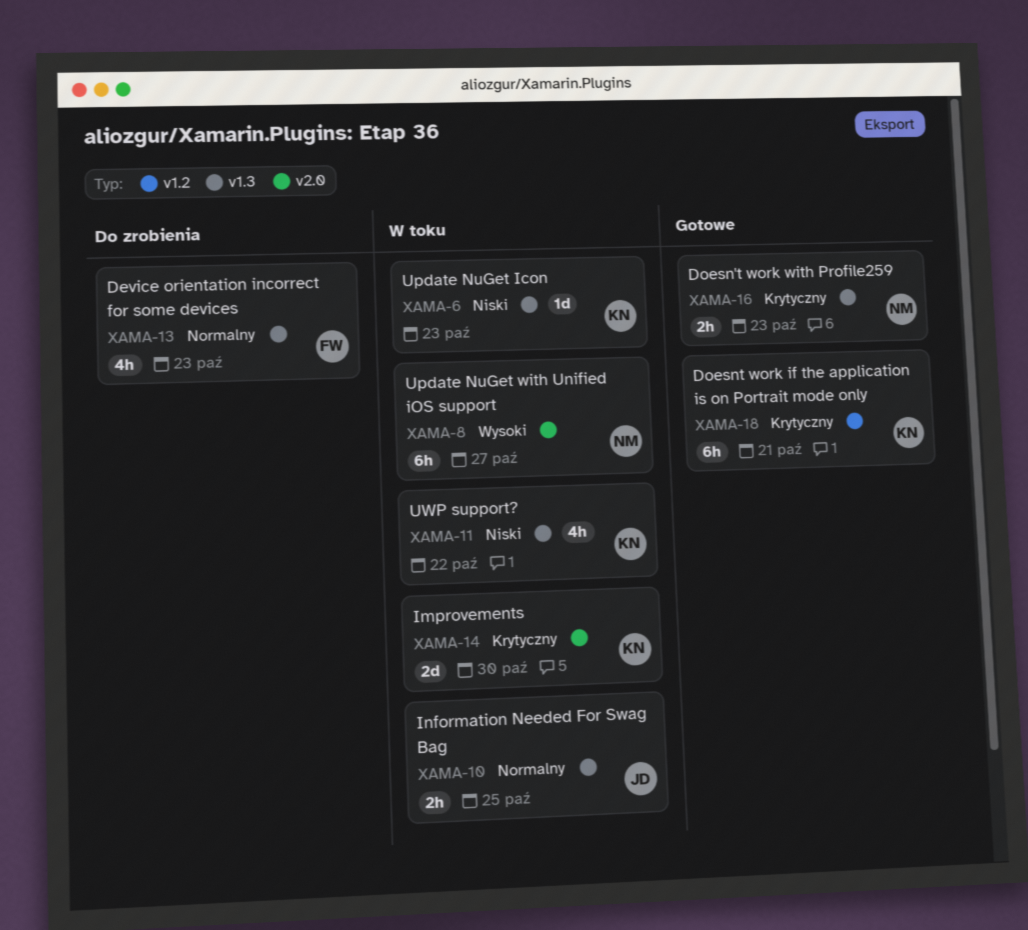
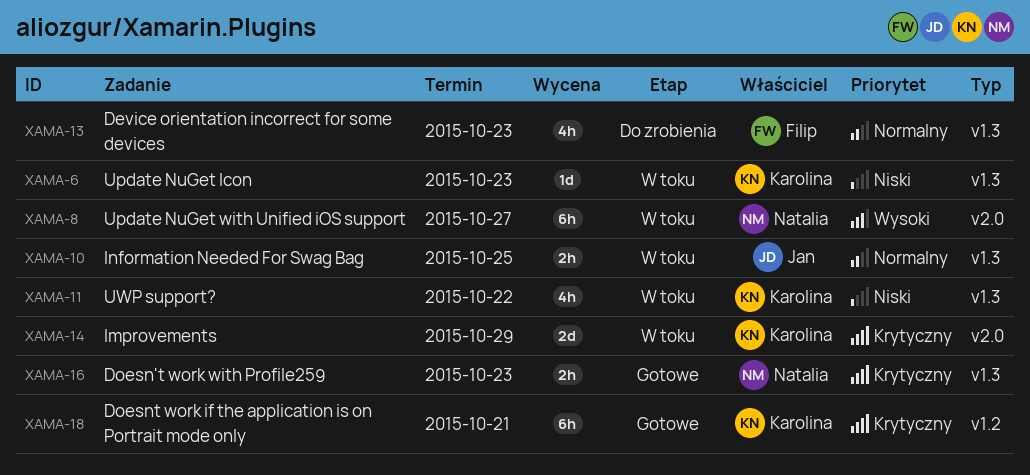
XAMA-14, due: Oct 30 -> Oct 29

